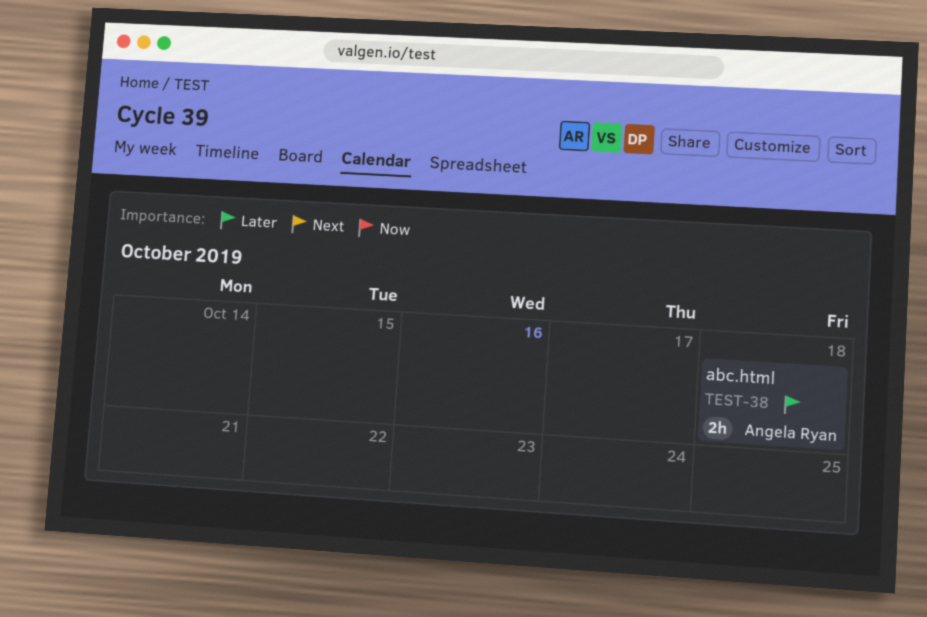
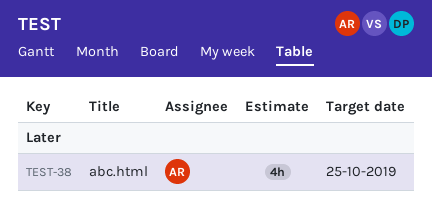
TEST-38, estimate: 2h -> 4h
TEST-38, due: Oct 18 -> Oct 25

